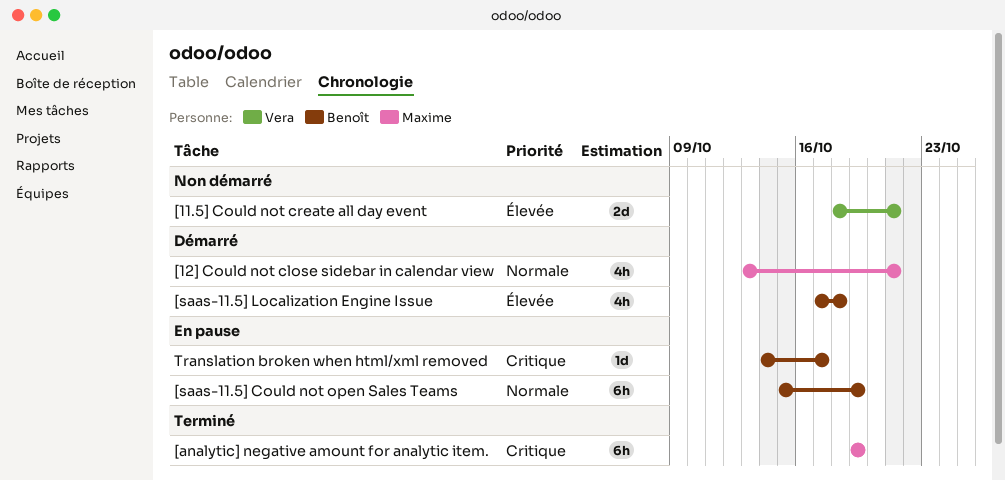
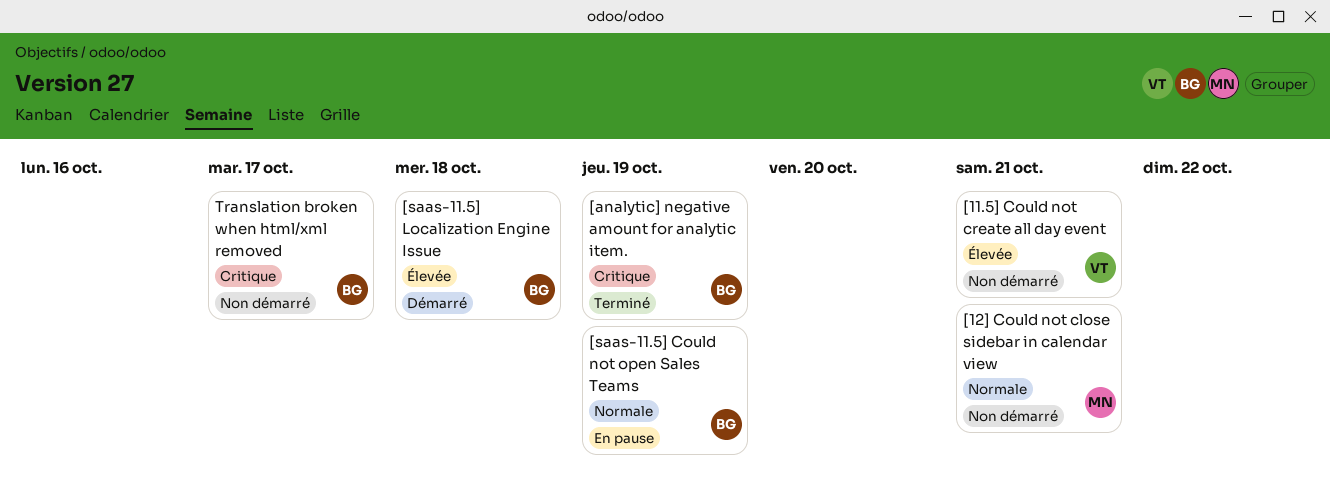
[12] Could not close sidebar in calendar view, status: Démarré -> Non démarré
[analytic] negative amount for analytic item., owner: Maxime -> Benoît
Translation broken when html/xml removed, status: En pause -> Non démarré

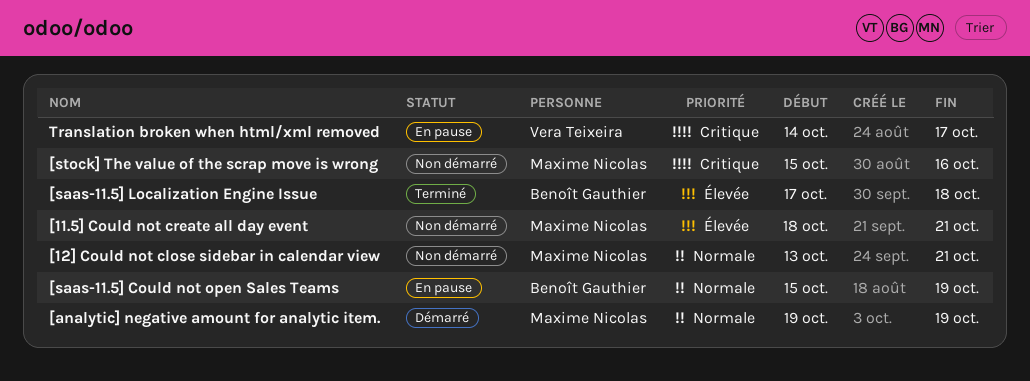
[11.5] Could not create all day event, owner: Vera Teixeira -> Maxime Nicolas
[analytic] negative amount for analytic item., status: Terminé -> Démarré
[analytic] negative amount for analytic item., owner: Benoît Gauthier -> Maxime Nicolas
[analytic] negative amount for analytic item., priority: Critique -> Normale
[saas-11.5] Localization Engine Issue, status: Démarré -> Terminé
[stock] The value of the scrap move is wrong: none -> present
Translation broken when html/xml removed, status: Non démarré -> En pause
Translation broken when html/xml removed, owner: Benoît Gauthier -> Vera Teixeira

